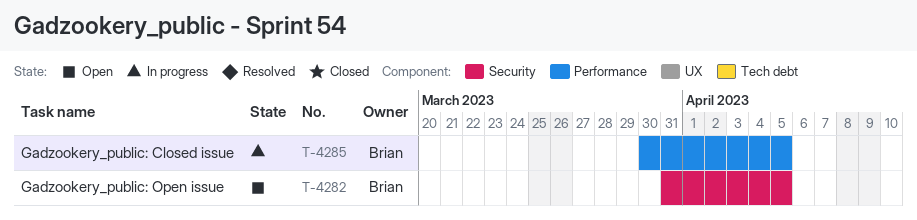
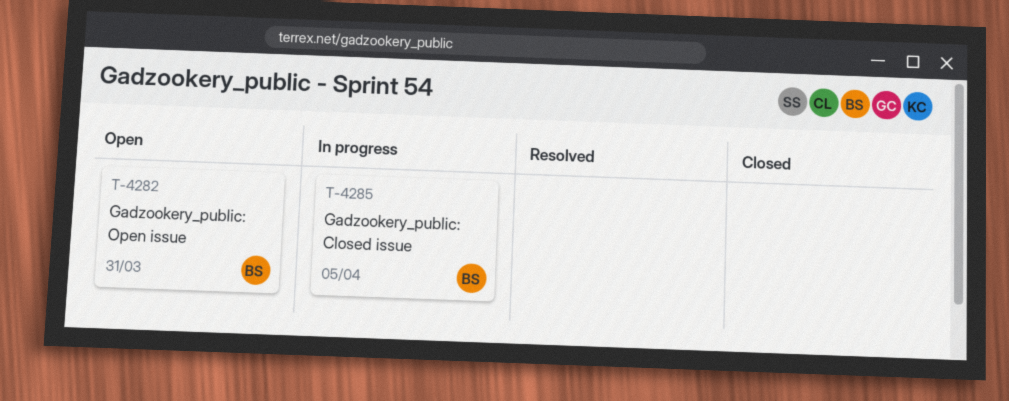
T-4282, due: Apr 5 -> Mar 31

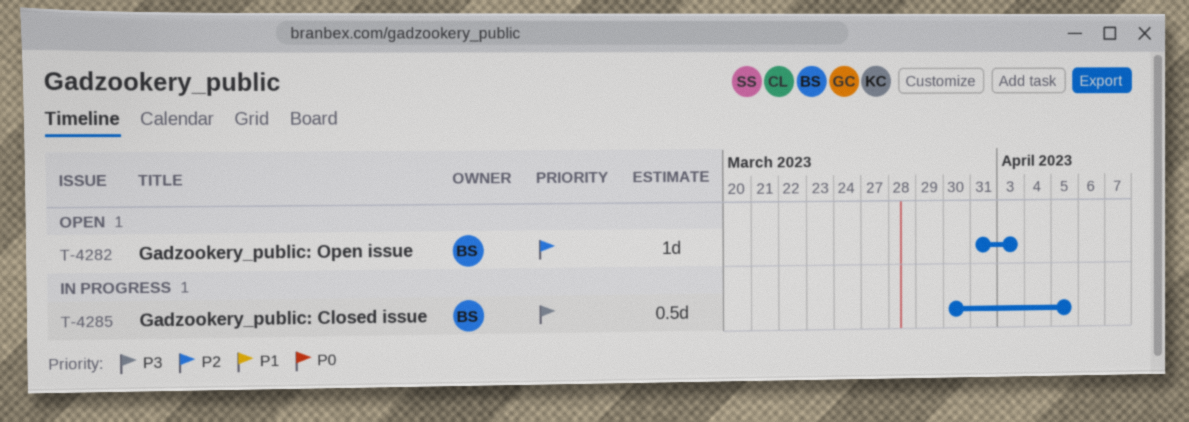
T-4282, due: Mar 31 -> Apr 3

